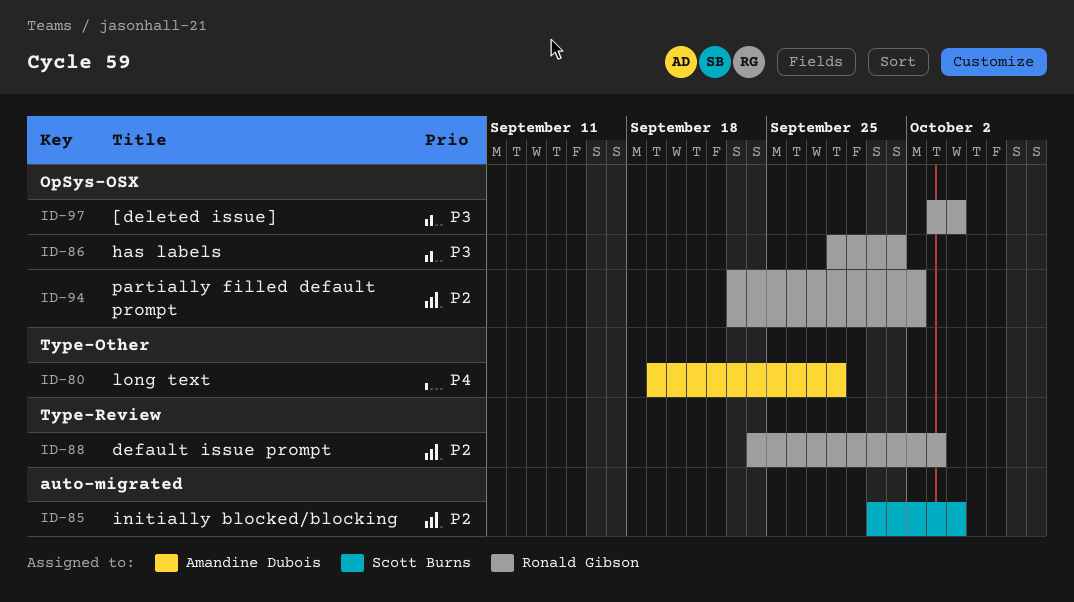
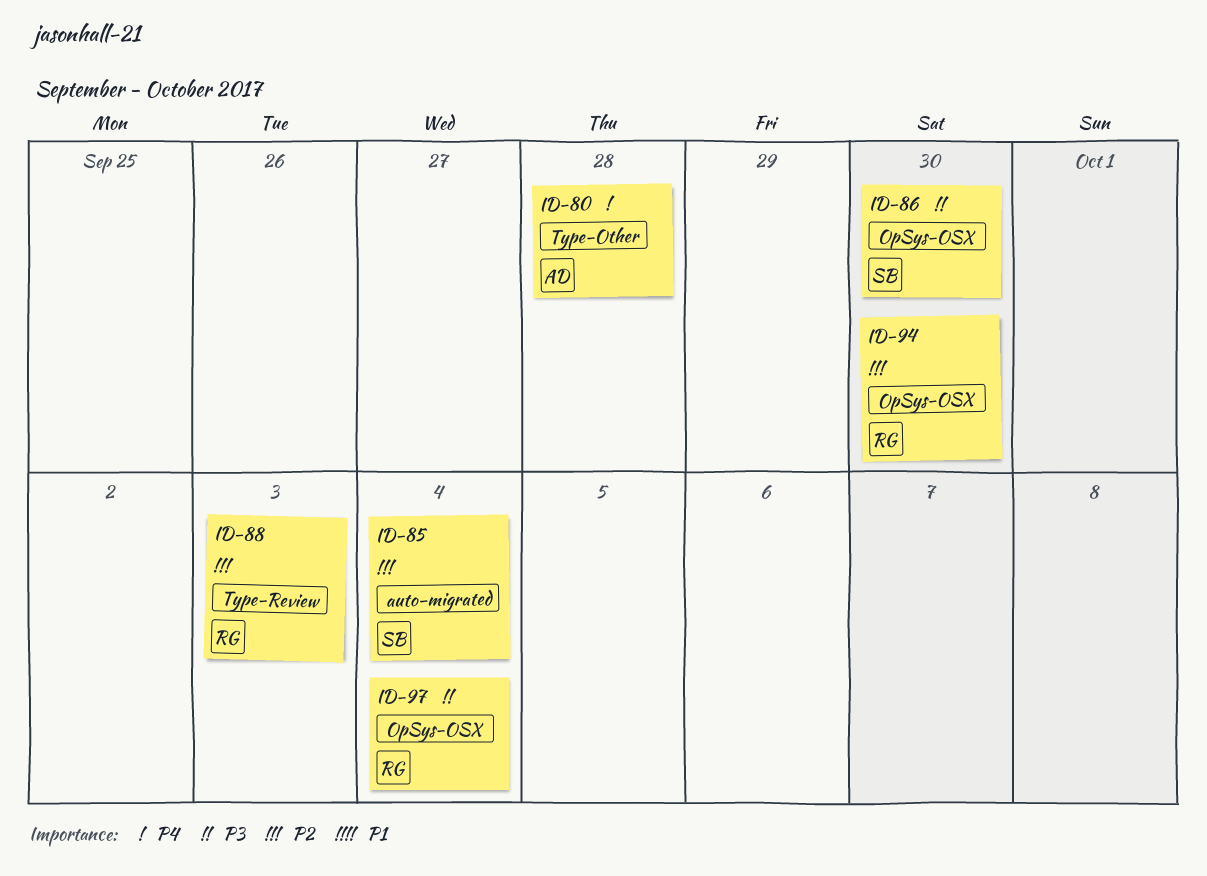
ID-86, owner: Ronald Gibson -> Scott Burns
ID-86, due: Oct 1 -> Sep 30
ID-94, due: Oct 2 -> Sep 30

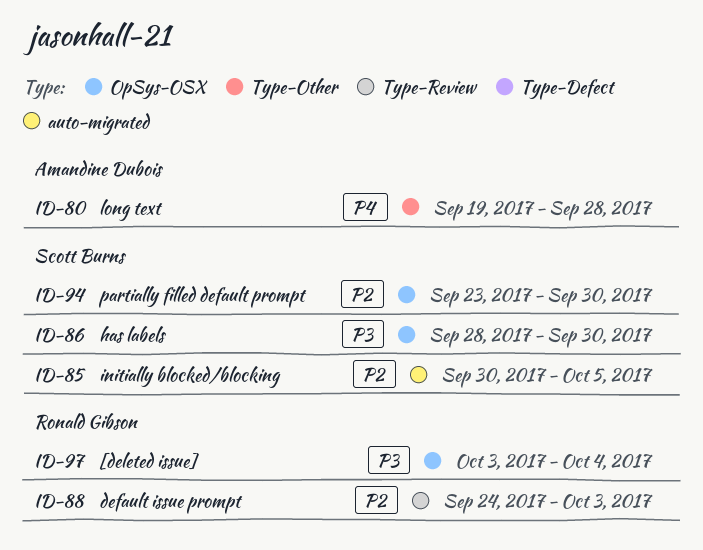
ID-85, due: Oct 4 -> Oct 5
ID-94, owner: Ronald Gibson -> Scott Burns

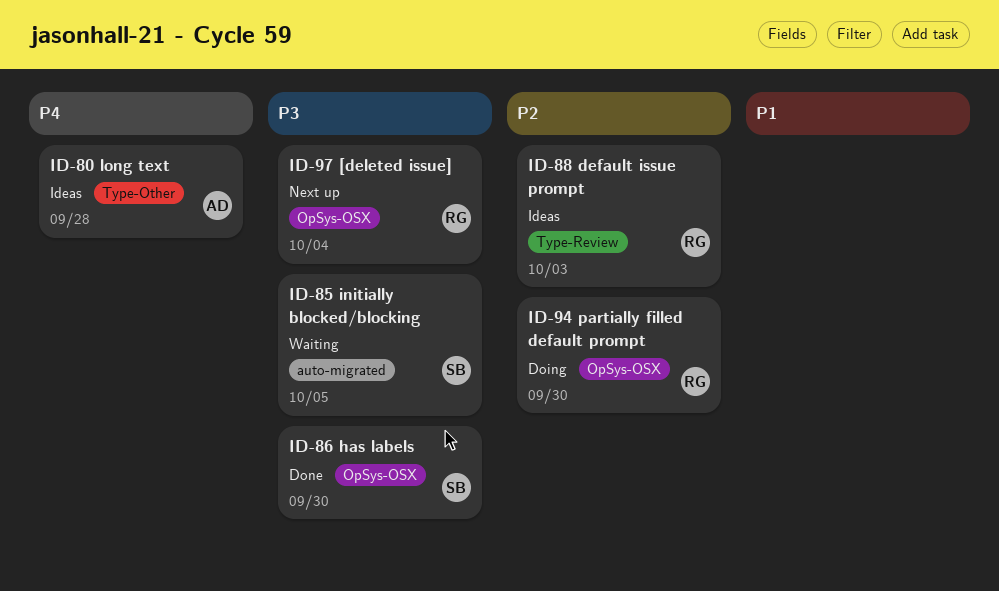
ID-85, priority: P2 -> P3
ID-94, owner: Scott Burns -> Ronald Gibson

